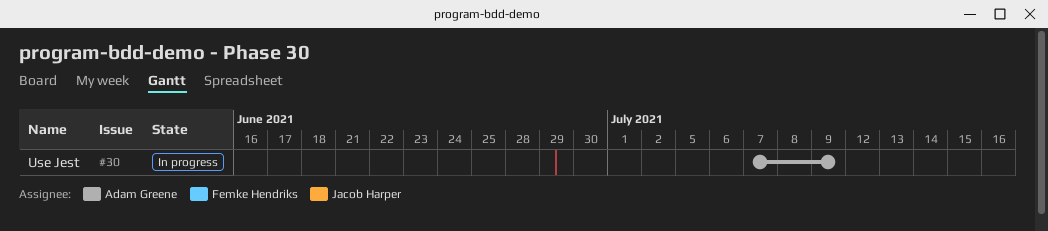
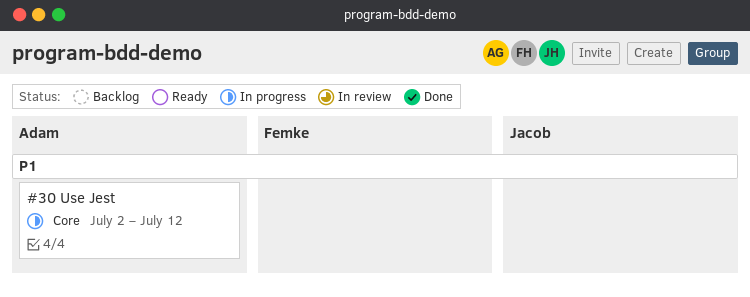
#30, start: Jul 7 -> Jul 2
#30, due: Jul 9 -> Jul 12

